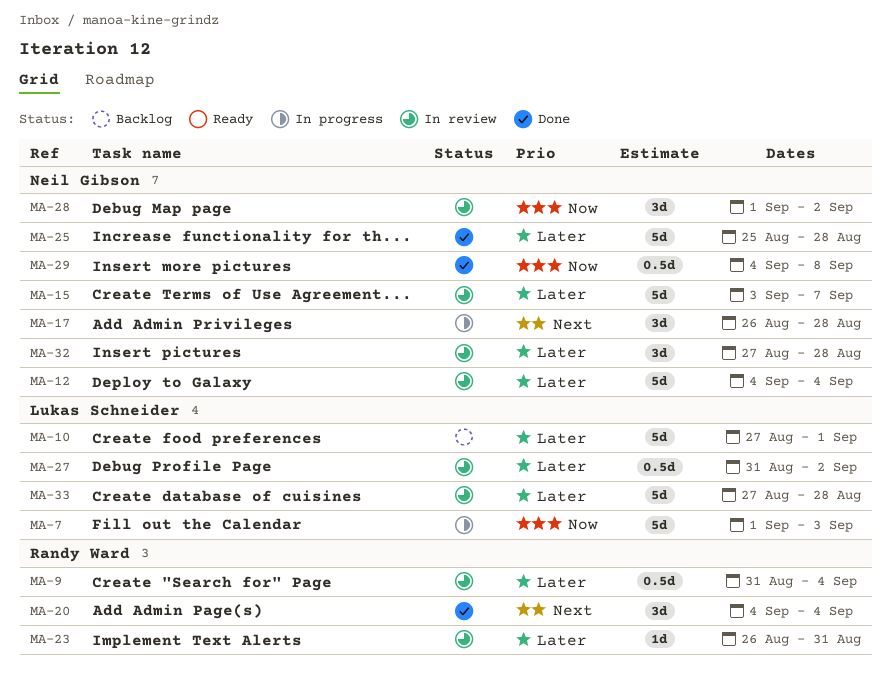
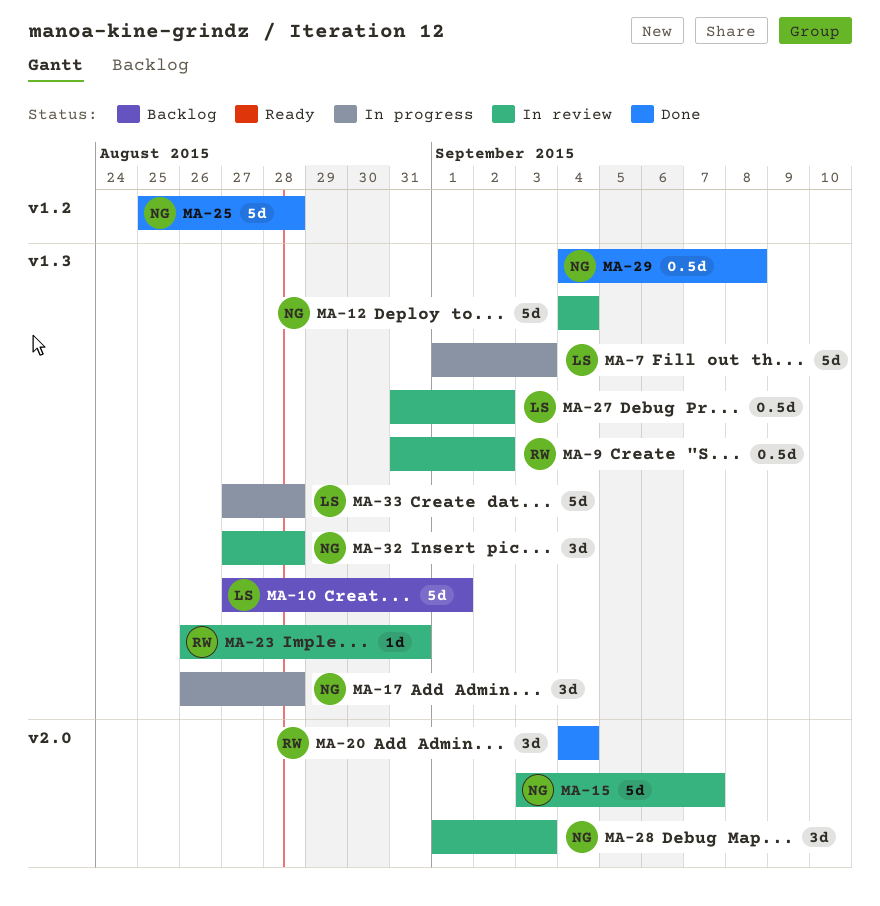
MA-9, due: Sep 4 -> Sep 2
MA-28, due: Sep 2 -> Sep 3
MA-33, status: In review -> In progress

